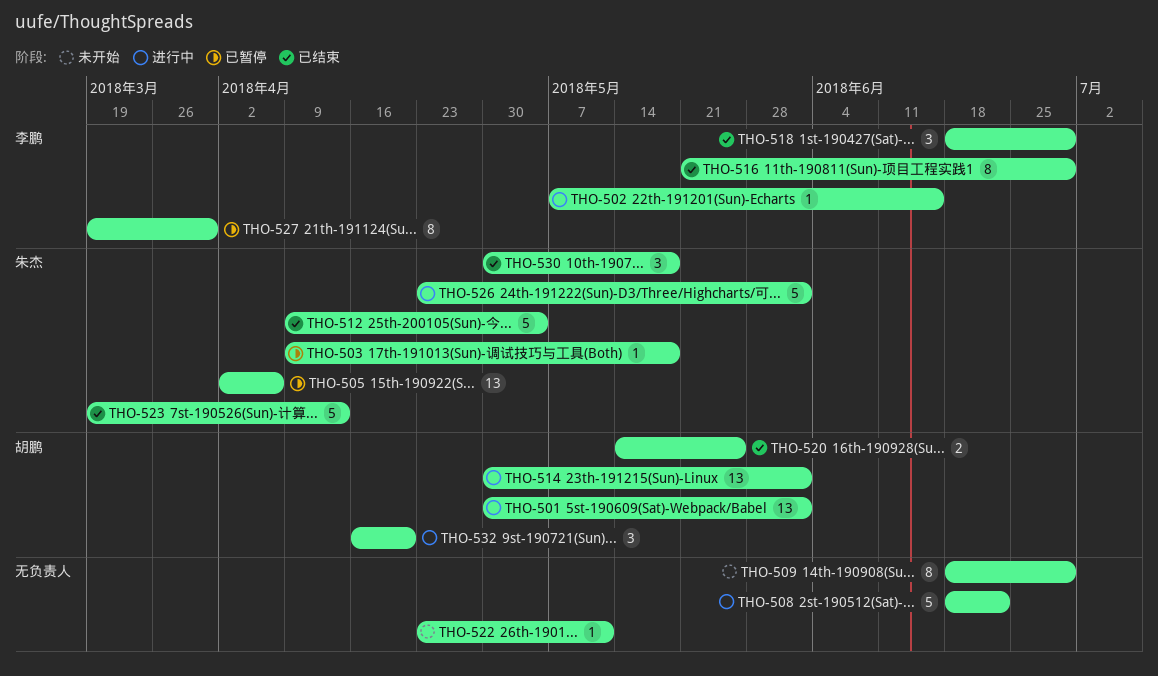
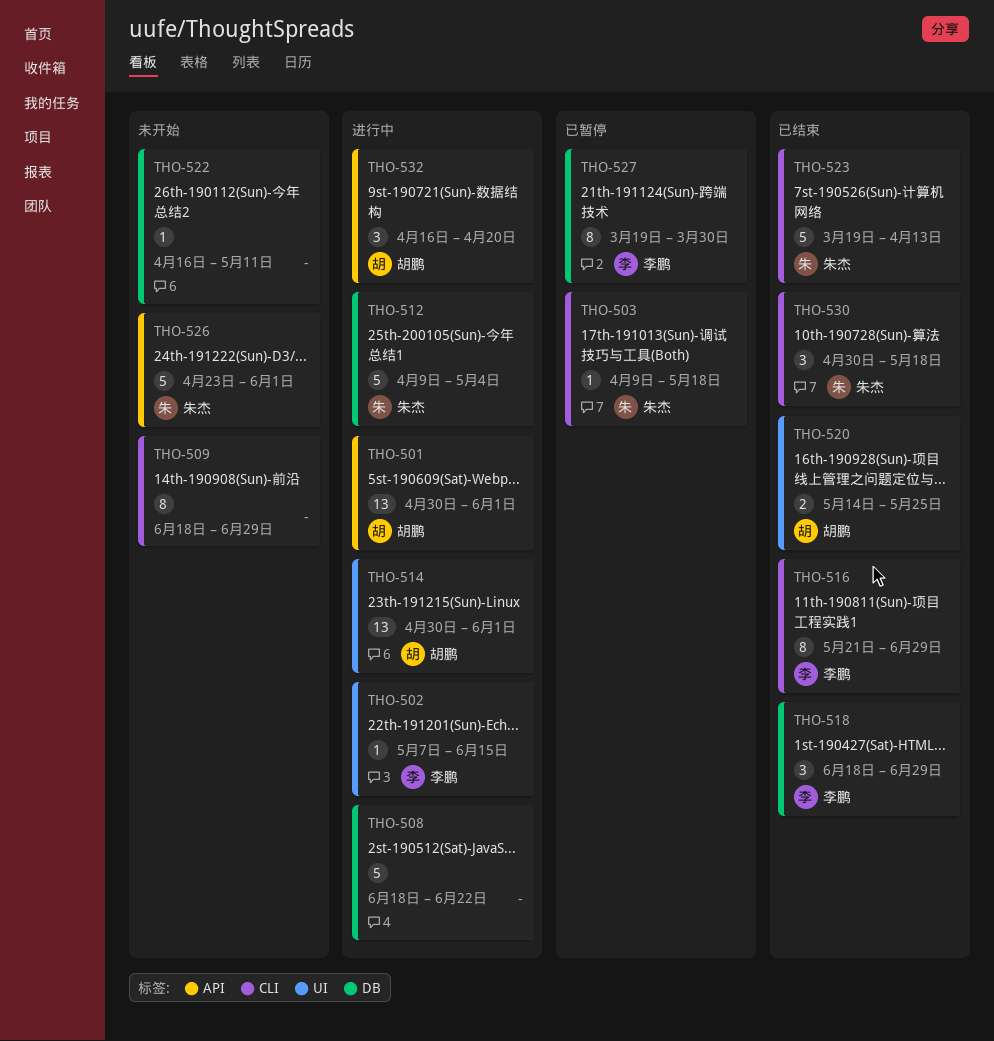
THO-505: present -> none
THO-512, status: 已结束 -> 进行中
THO-522, start: Apr 23 -> Apr 16
THO-526, status: 进行中 -> 未开始

